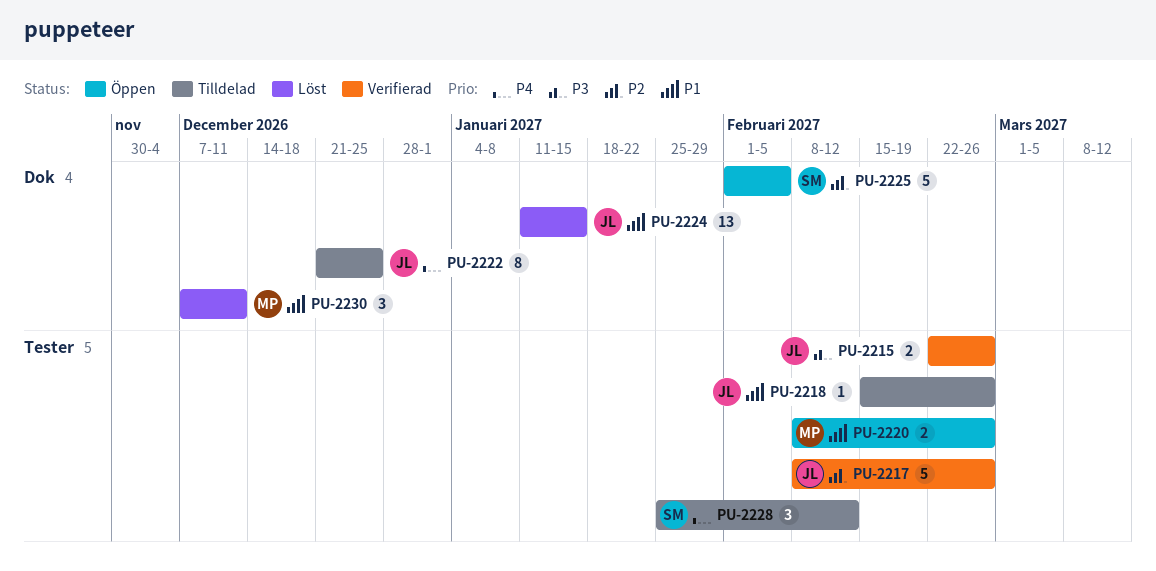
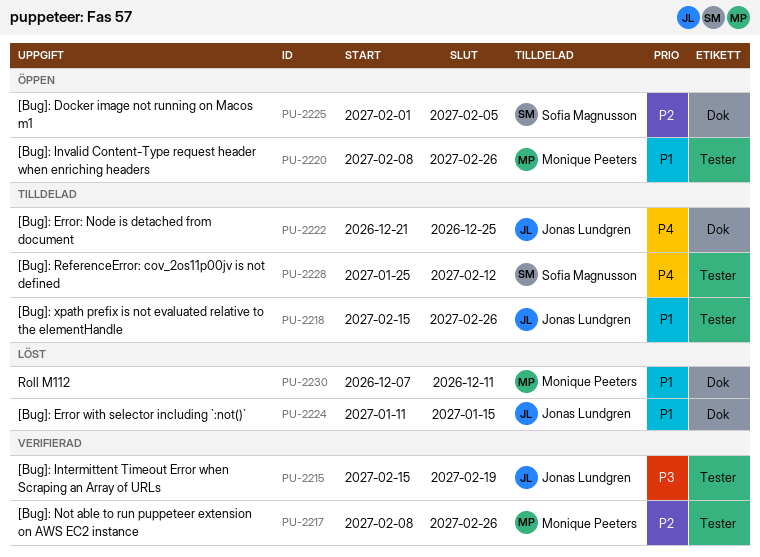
PU-2215, start: Feb 22 -> Feb 15
PU-2215, due: Feb 26 -> Feb 19
PU-2217, owner: Jonas Lundgren -> Monique Peeters

